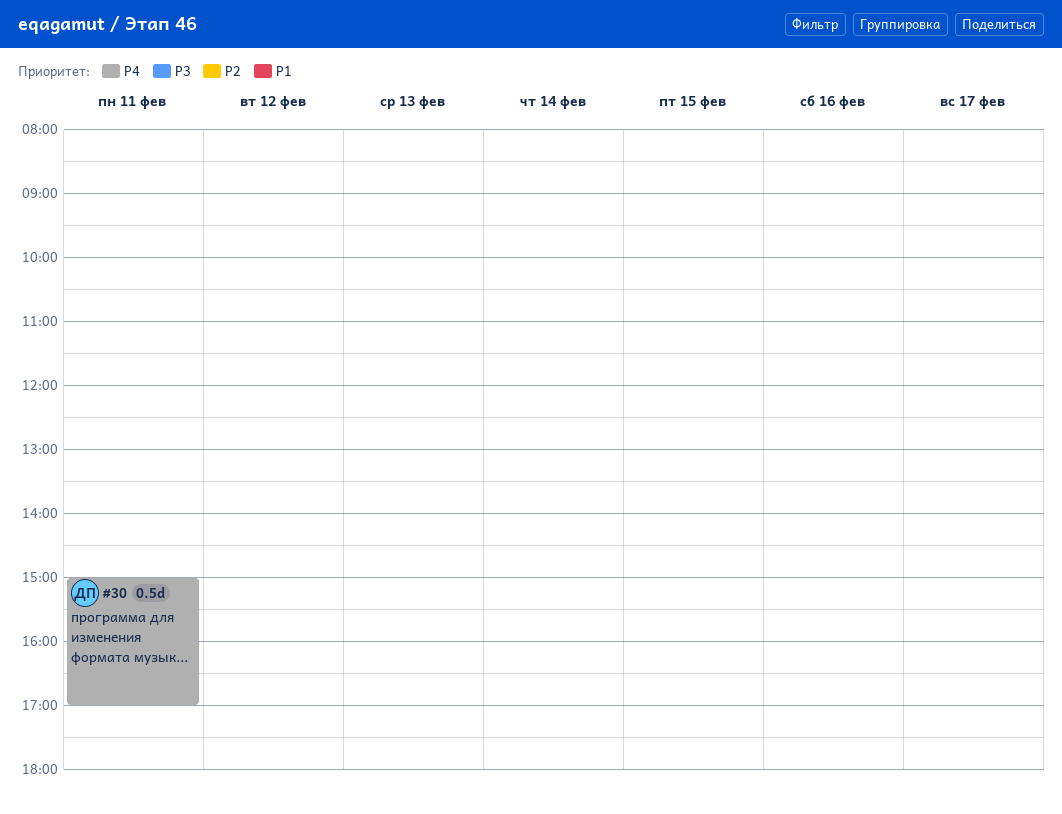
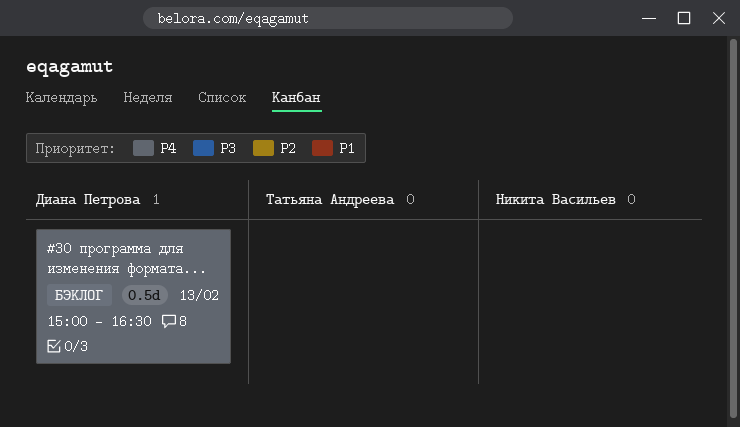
#30, day: Feb 11 -> Feb 13
#30, ends: 17:00 -> 16:30

